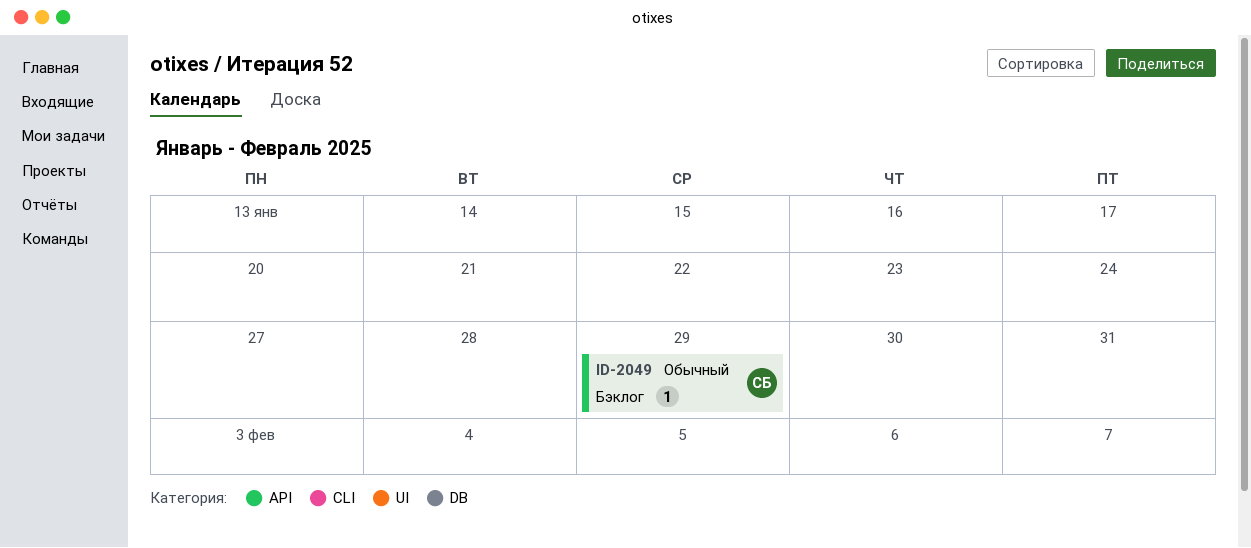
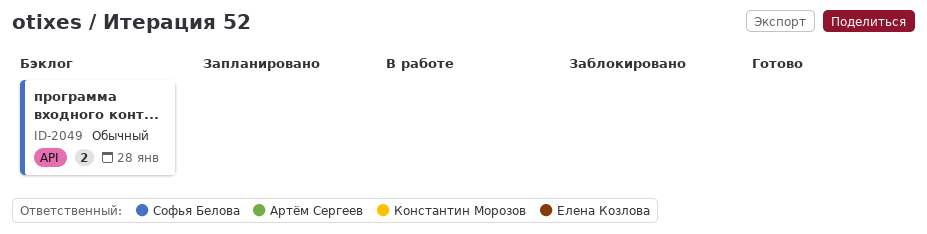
ID-2049, estimate: 1 -> 2
ID-2049, due: Jan 29 -> Jan 28

